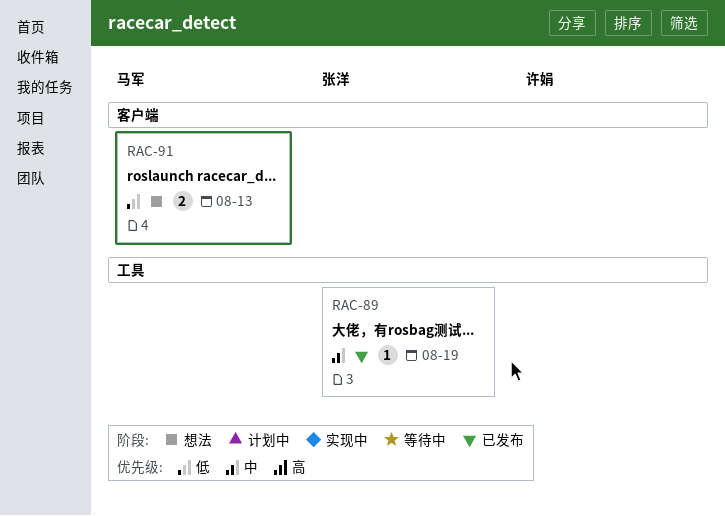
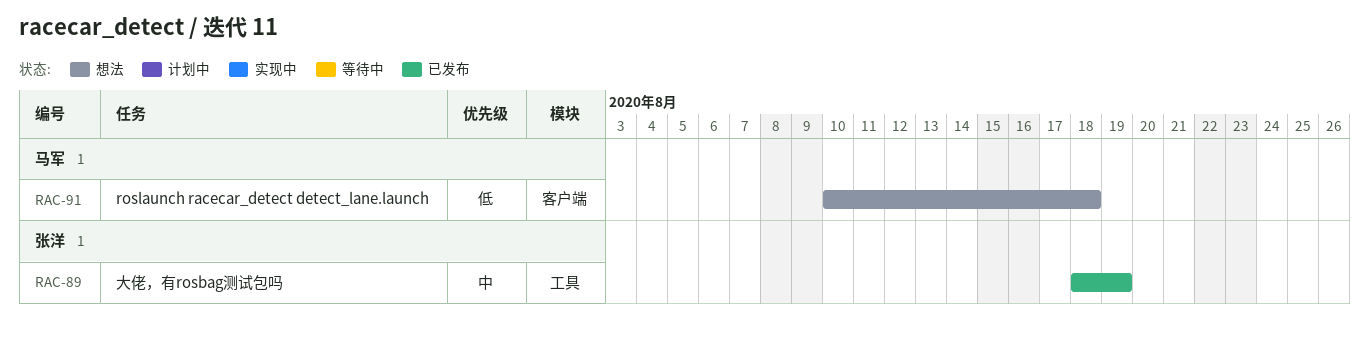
RAC-91, due: Aug 13 -> Aug 18

